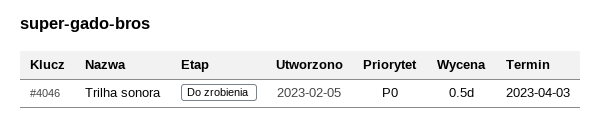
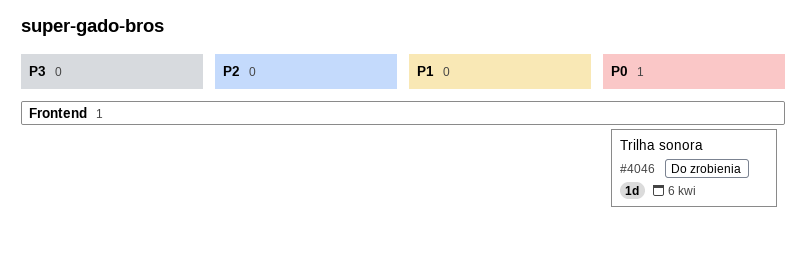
#4046, estimate: 0.5d -> 1d
#4046, due: Apr 3 -> Apr 6

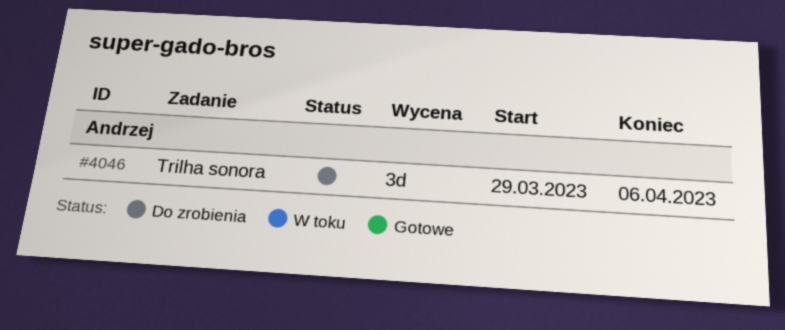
#4046, estimate: 1d -> 3d

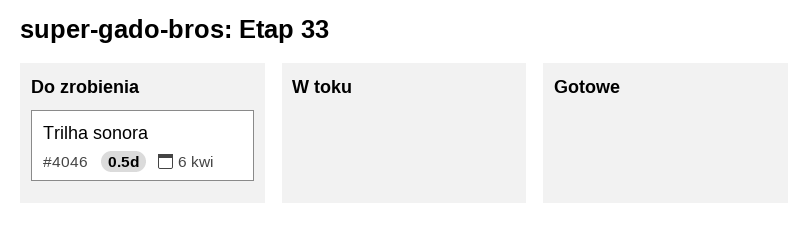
#4046, estimate: 3d -> 0.5d

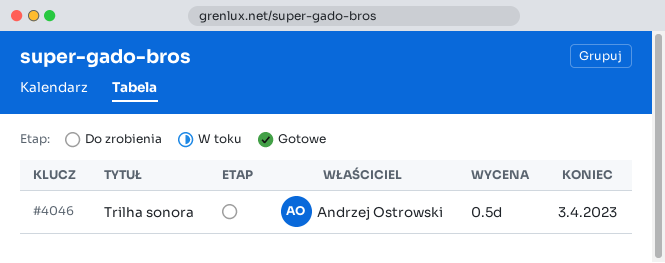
#4046, due: Apr 6 -> Apr 3

